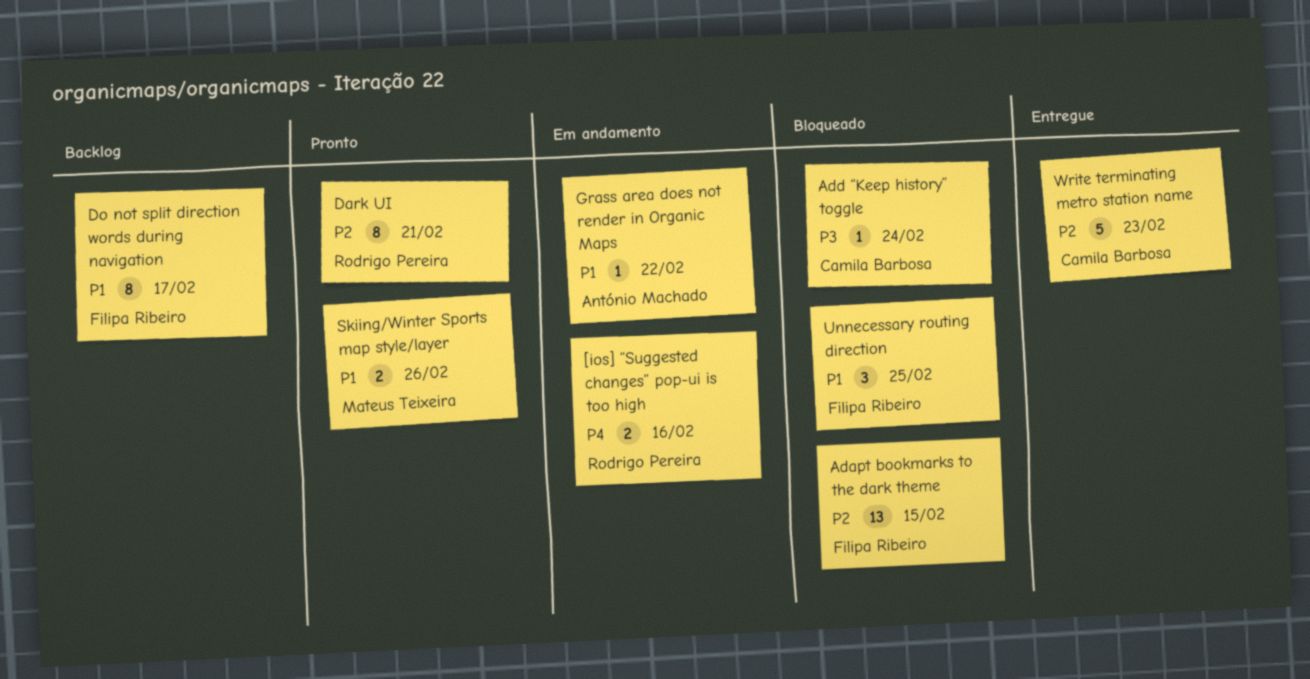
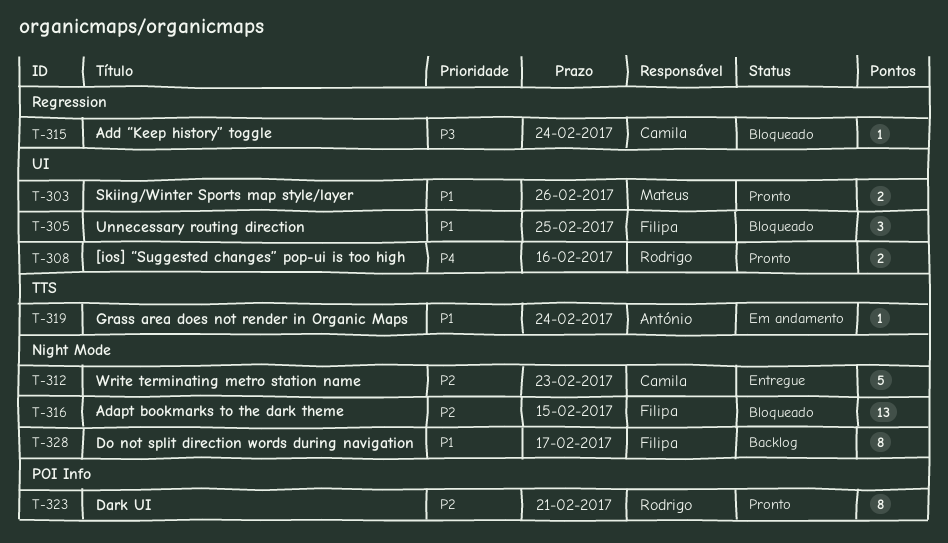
[ios] “Suggested changes” pop-ui is too high, status: Em andamento -> Pronto
Grass area does not render in Organic Maps, due: Feb 22 -> Feb 24

